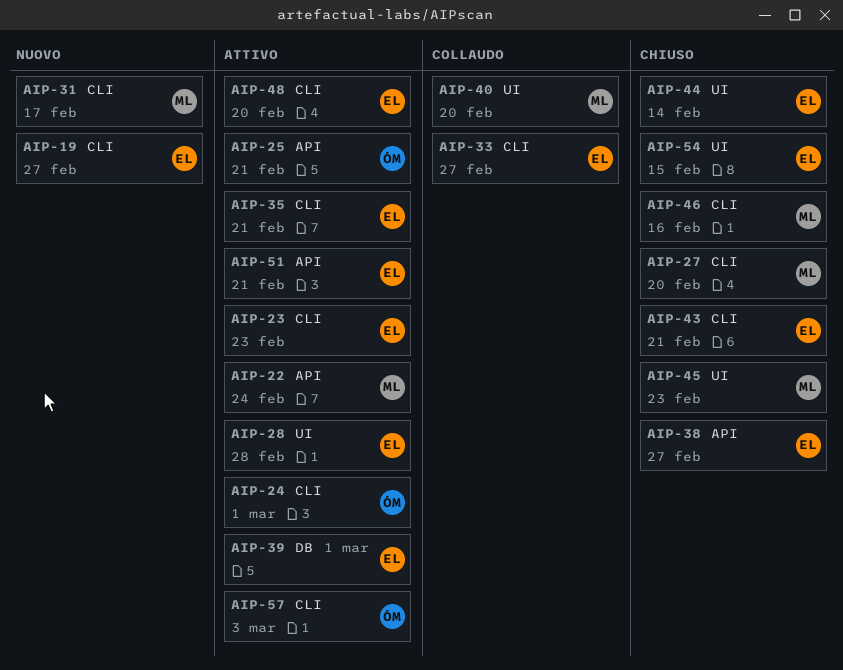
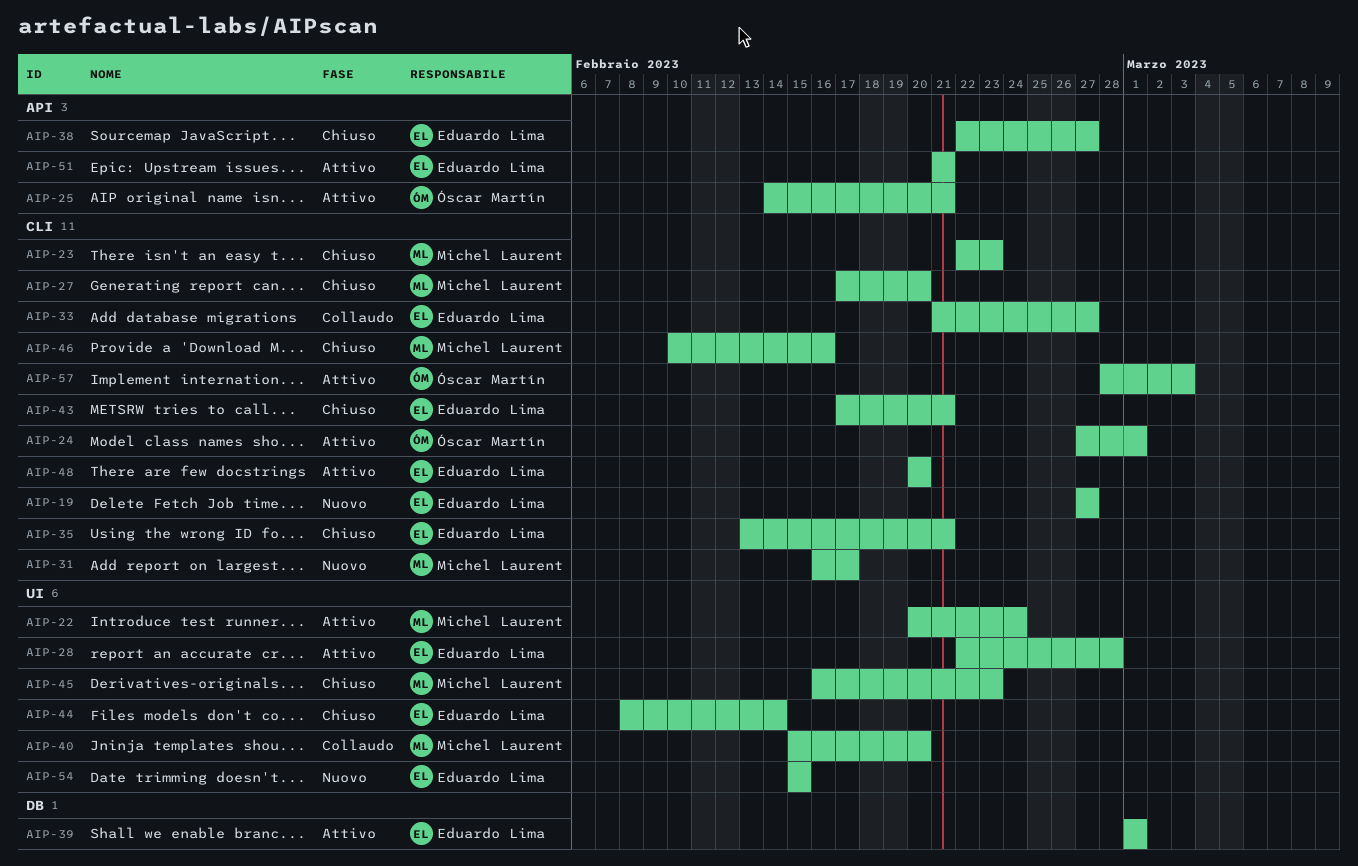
AIP-22, label: API -> UI
AIP-23, status: Attivo -> Chiuso
AIP-23, owner: Eduardo Lima -> Michel Laurent
AIP-35, status: Attivo -> Chiuso
AIP-54, status: Chiuso -> Nuovo

